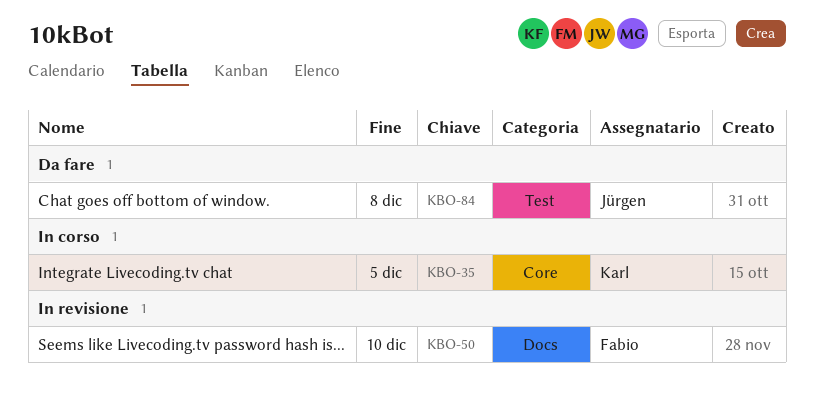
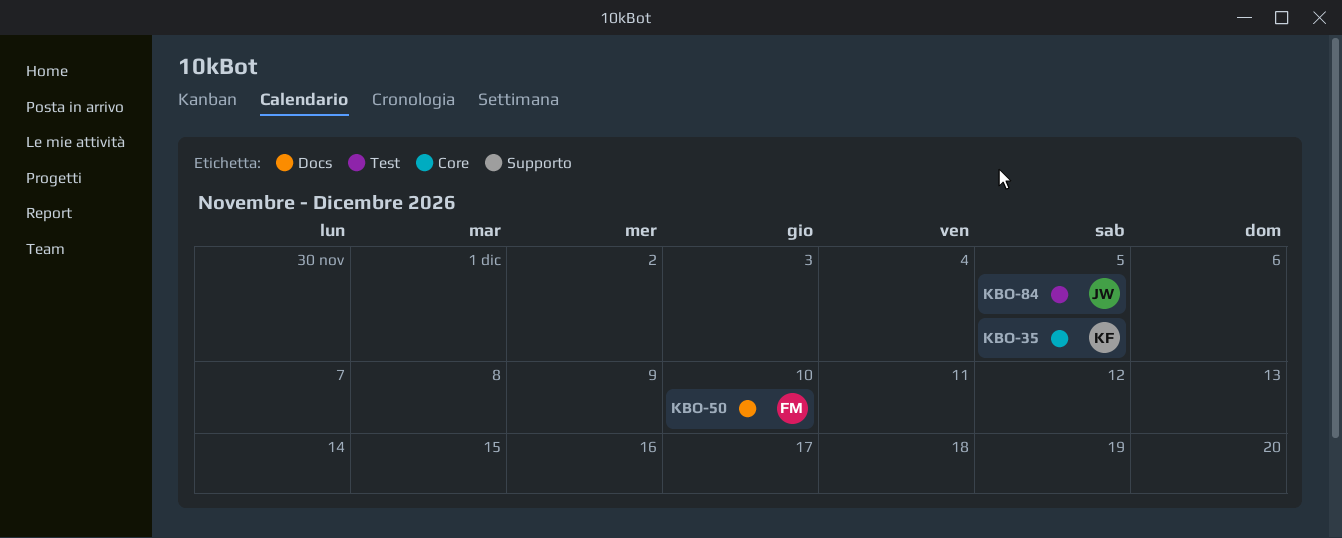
KBO-84, due: Dec 8 -> Dec 5

